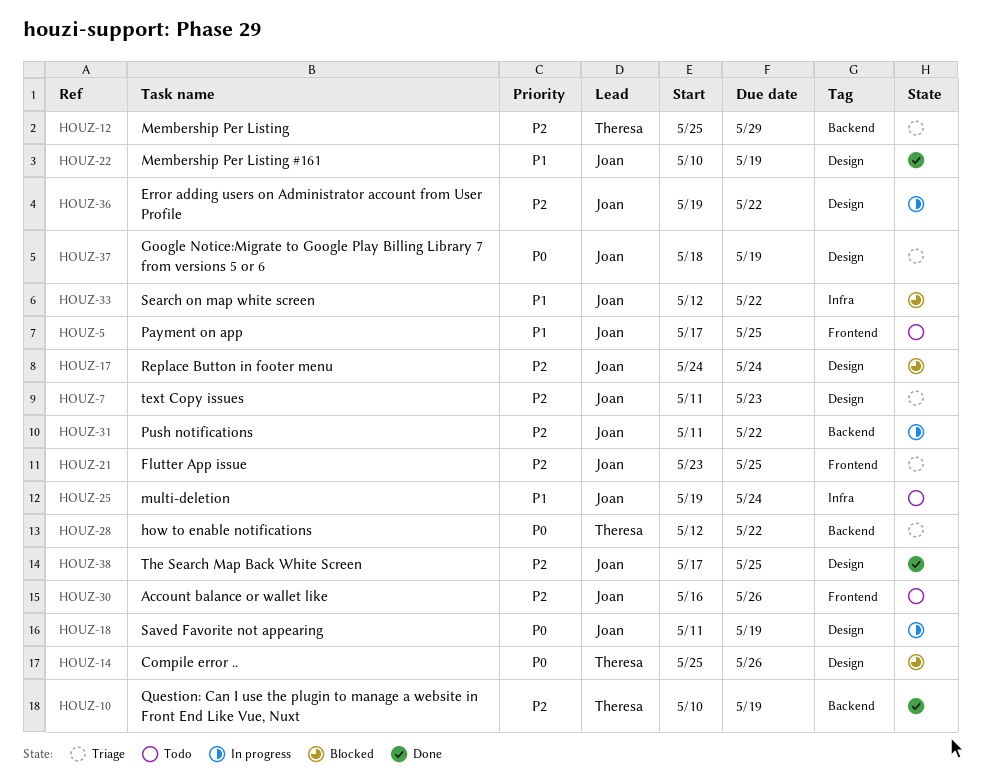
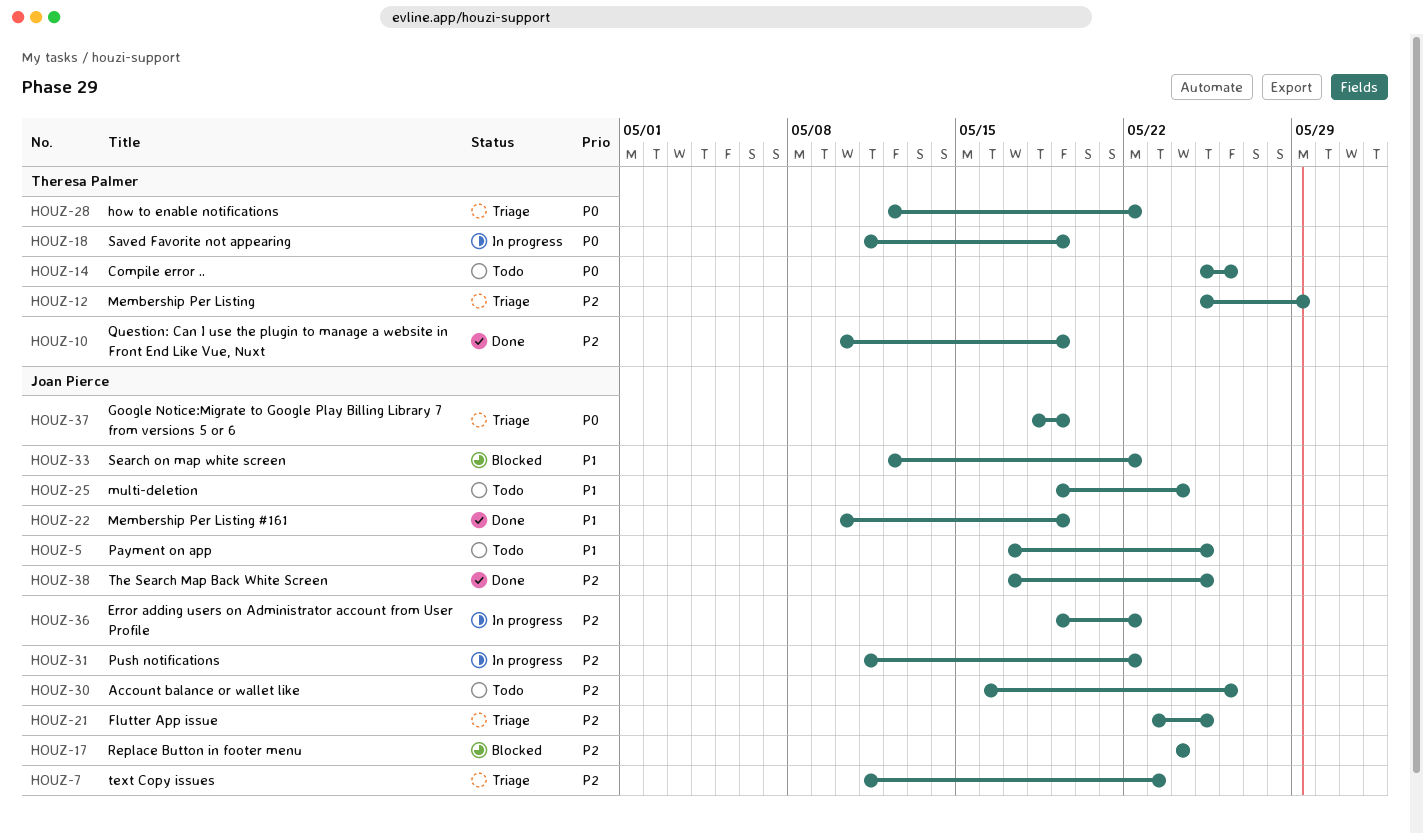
HOUZ-14, status: Blocked -> Todo
HOUZ-18, owner: Joan Pierce -> Theresa Palmer

